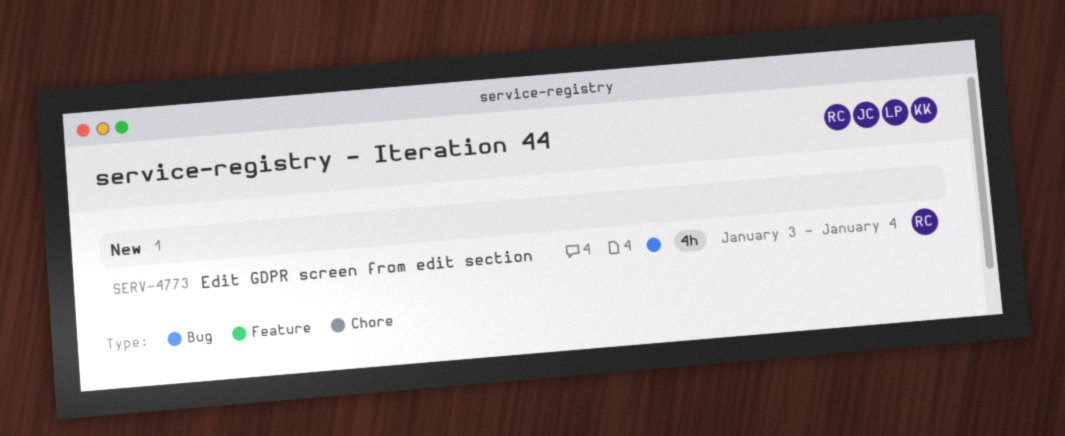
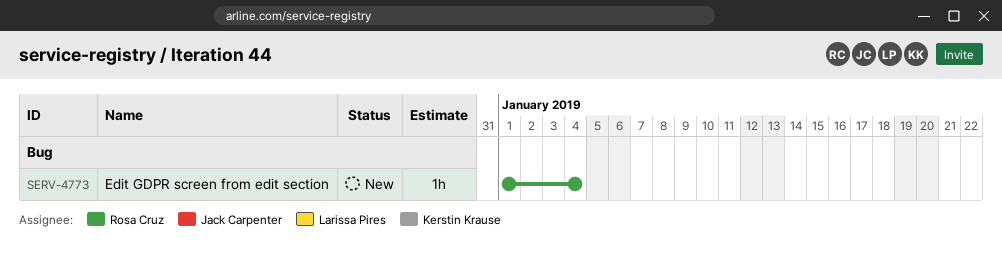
SERV-4773, estimate: 4h -> 1h
SERV-4773, start: Jan 3 -> Jan 1

